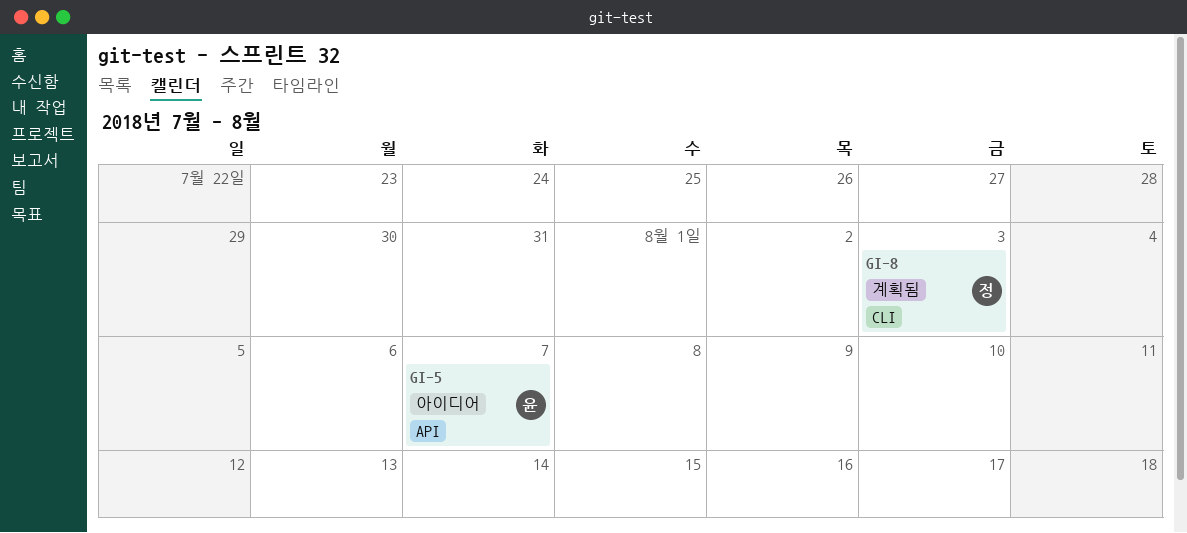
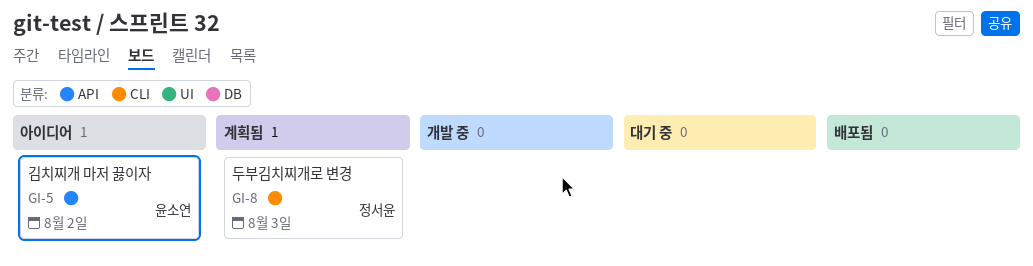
GI-5, due: Aug 7 -> Aug 2

